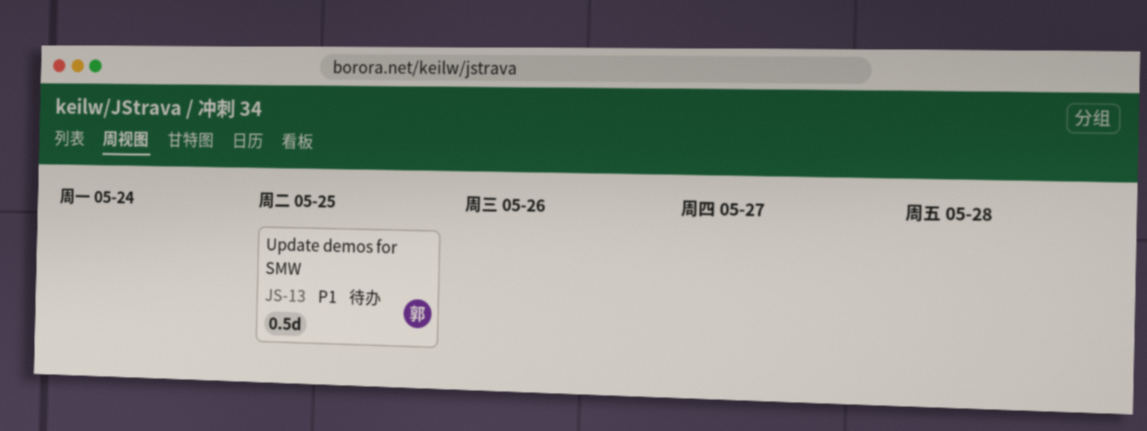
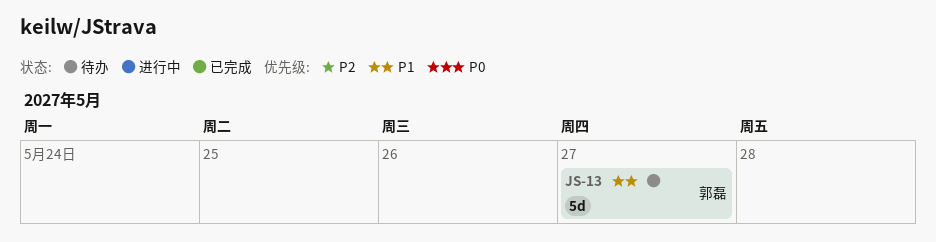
JS-13, estimate: 0.5d -> 5d
JS-13, due: May 25 -> May 27

